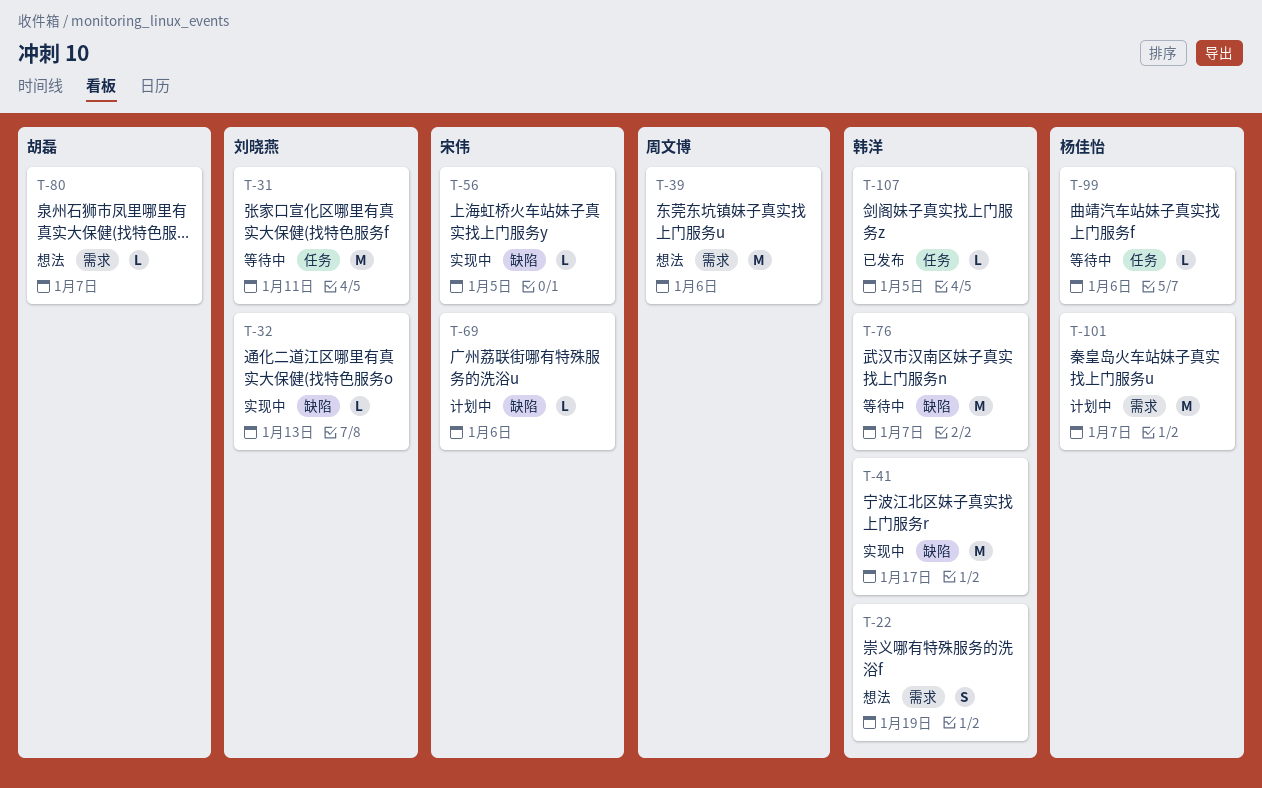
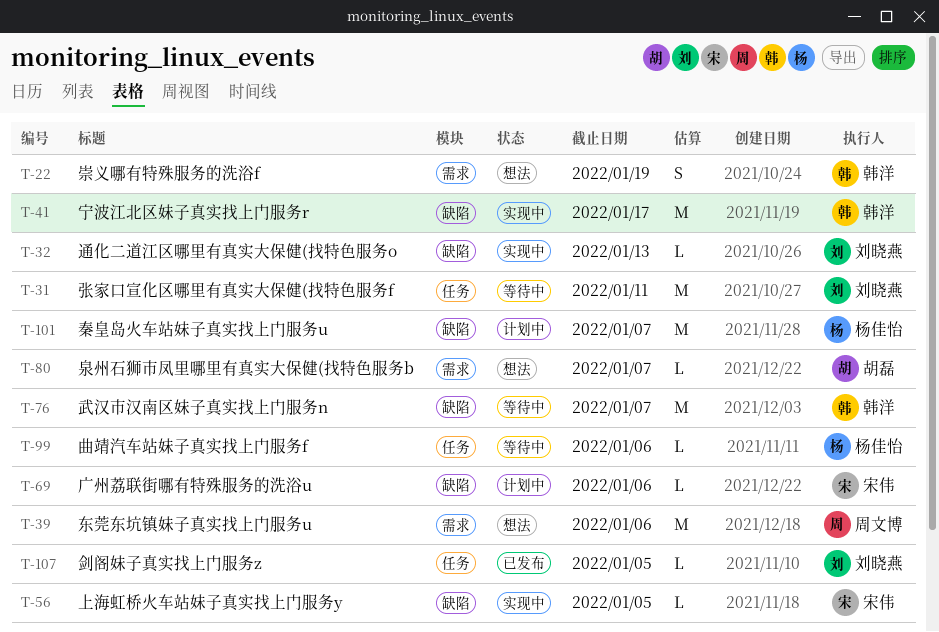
T-101, label: 需求 -> 缺陷
T-107, owner: 韩洋 -> 刘晓燕

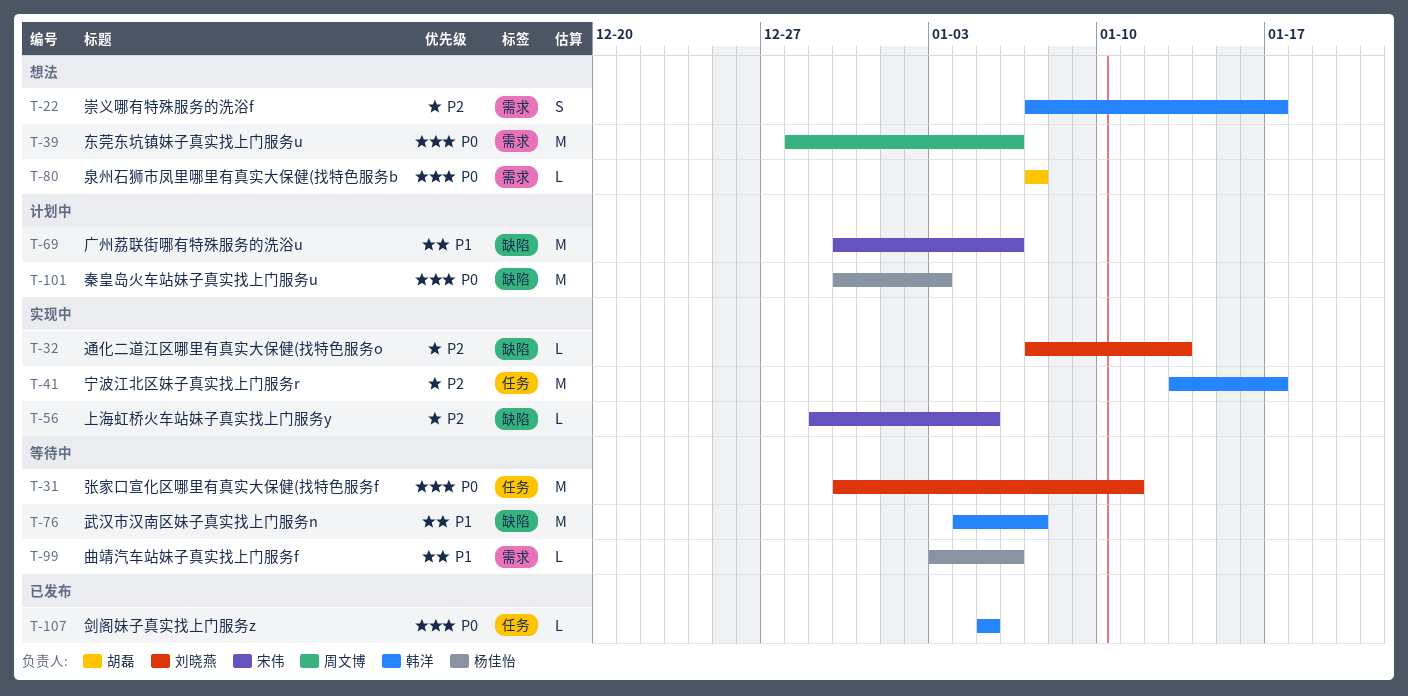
T-22, due: Jan 19 -> Jan 17
T-41, label: 缺陷 -> 任务
T-69, estimate: L -> M
T-99, label: 任务 -> 需求
T-101, due: Jan 7 -> Jan 3
T-107, owner: 刘晓燕 -> 韩洋

